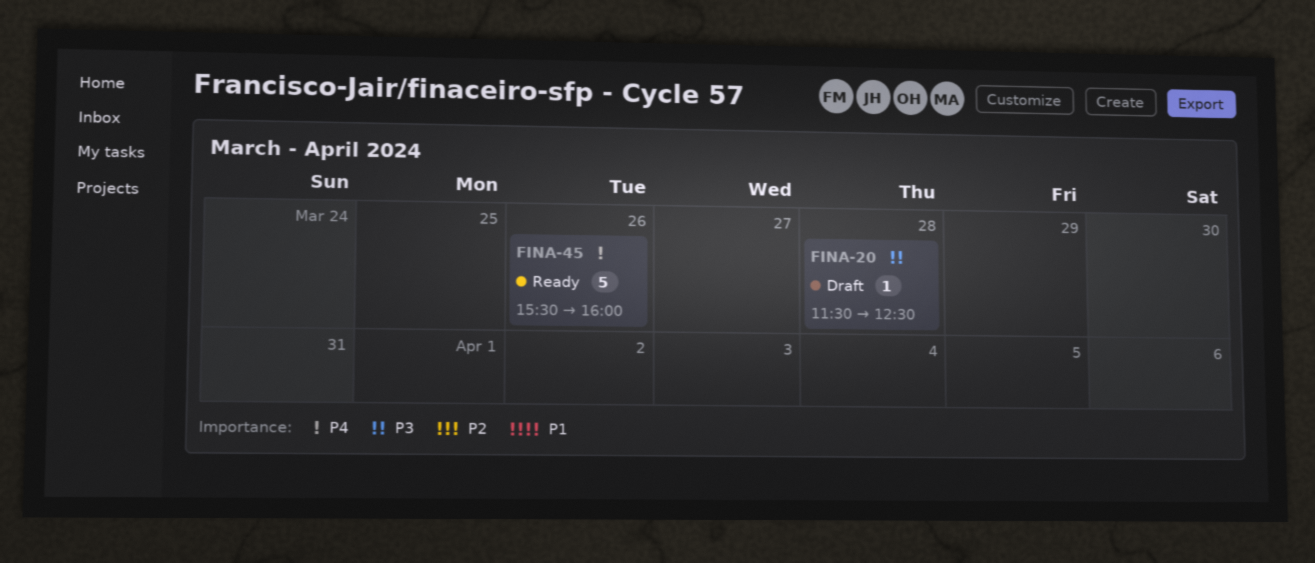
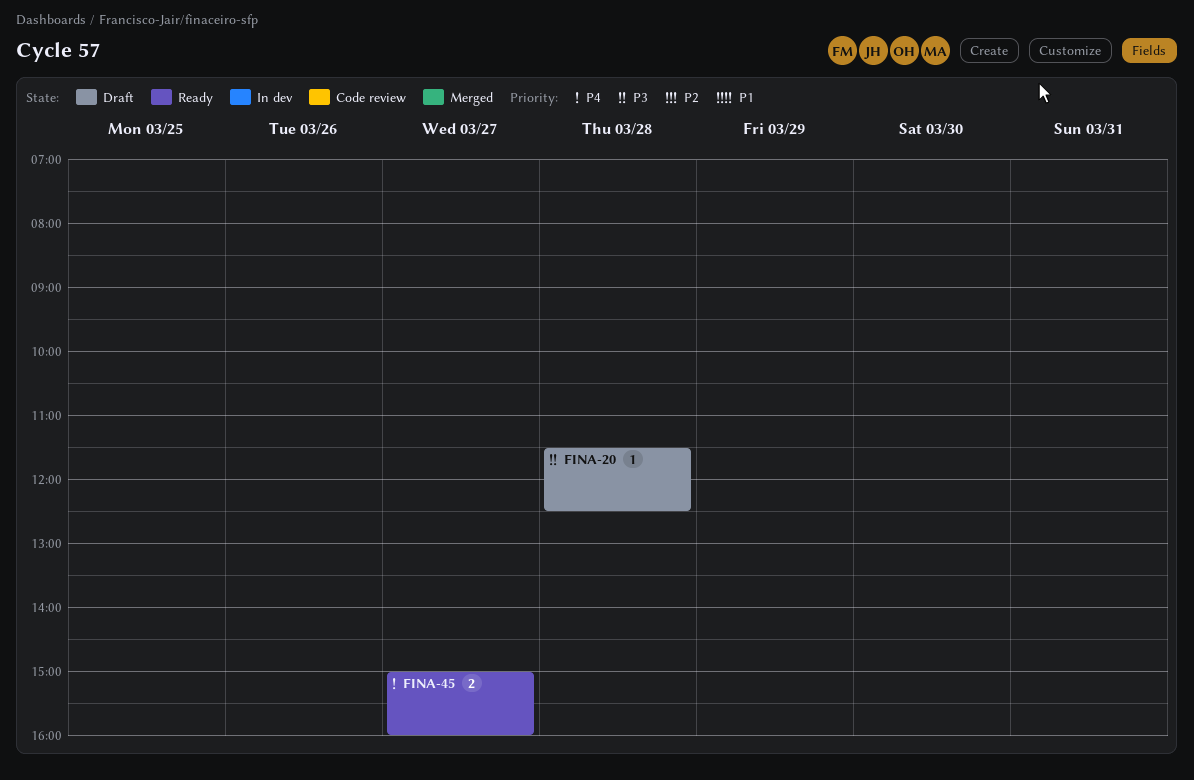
FINA-45, estimate: 5 -> 2
FINA-45, day: Mar 26 -> Mar 27
FINA-45, begins: 15:30 -> 15:00

